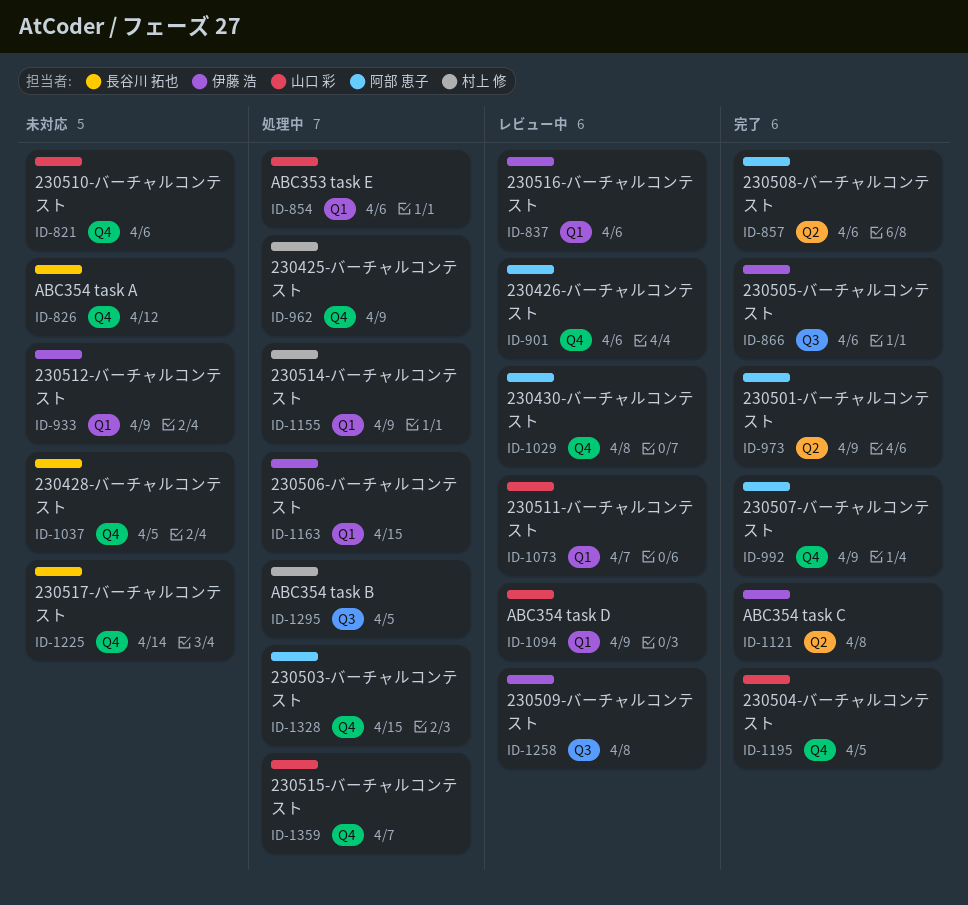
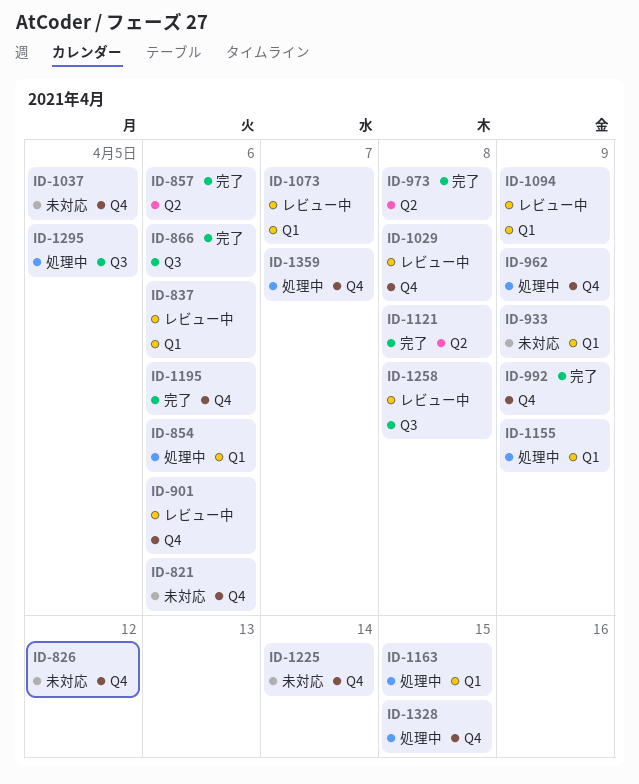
ID-973, due: Apr 9 -> Apr 8
ID-1195, due: Apr 5 -> Apr 6

